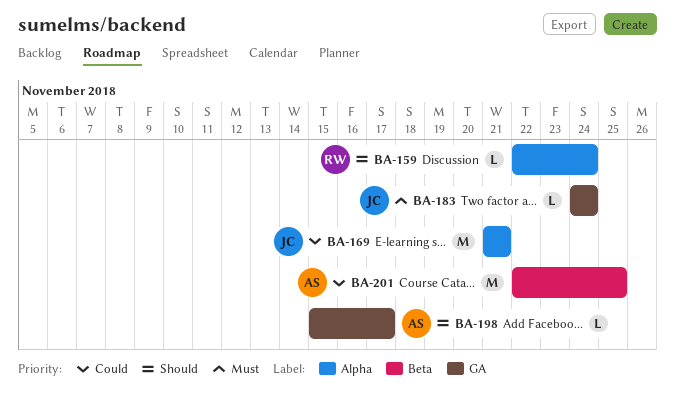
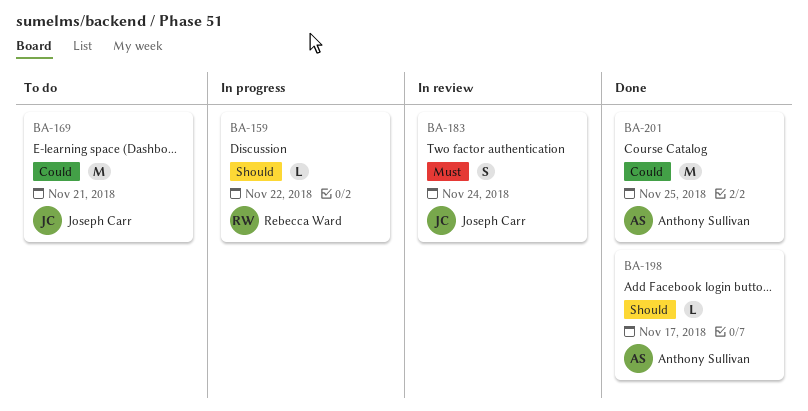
BA-159, due: Nov 24 -> Nov 22
BA-183, estimate: L -> S

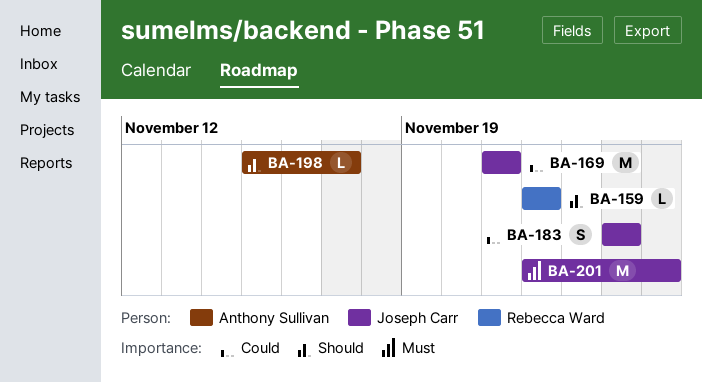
BA-183, priority: Must -> Could
BA-201, owner: Anthony Sullivan -> Joseph Carr
BA-201, priority: Could -> Must

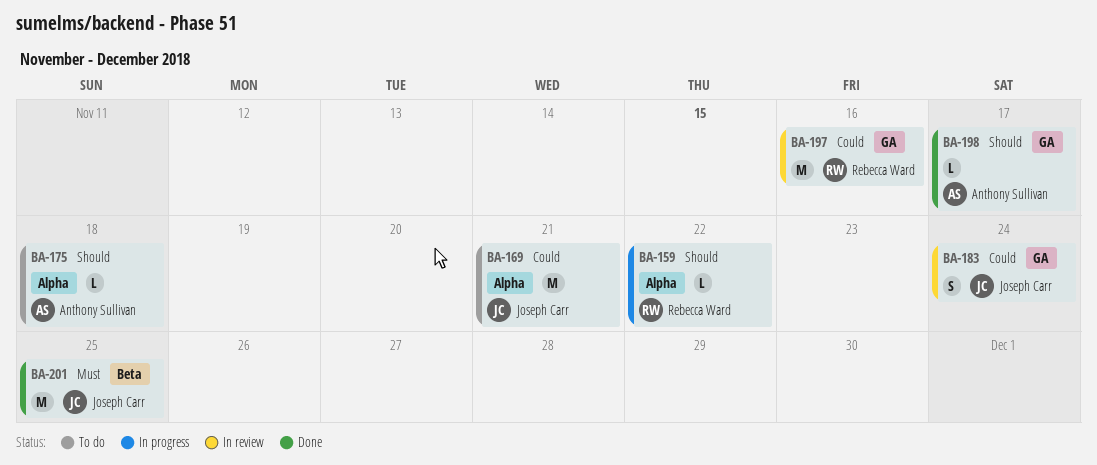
BA-175: none -> present
BA-197: none -> present

